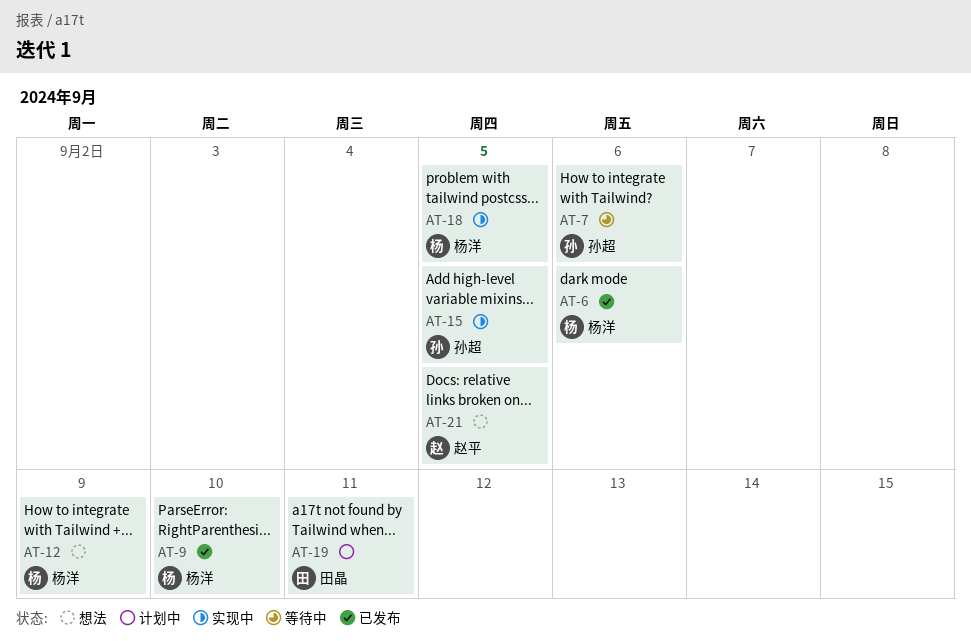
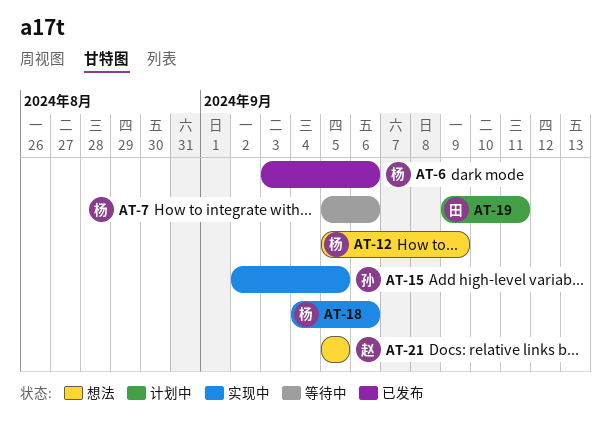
AT-7, owner: 孙超 -> 杨洋
AT-9: present -> none
AT-18, due: Sep 5 -> Sep 6

